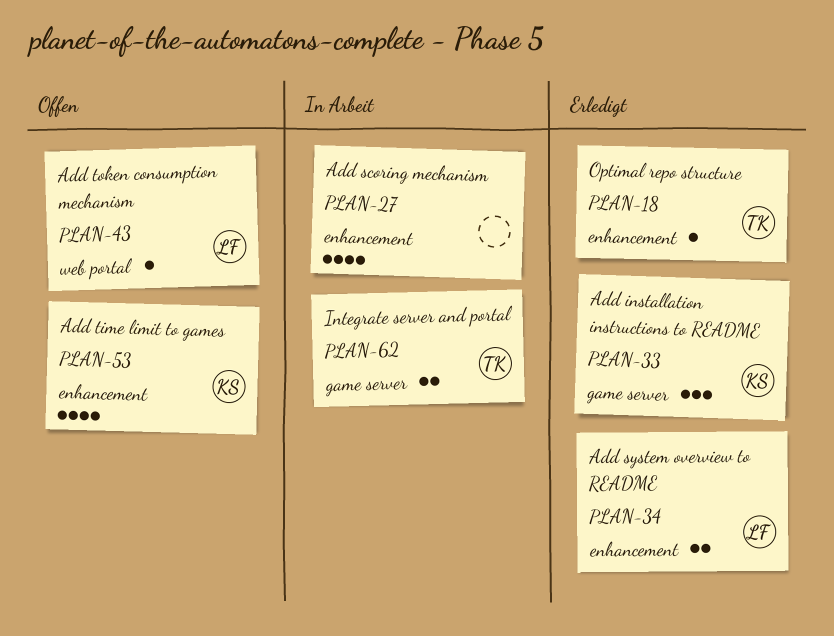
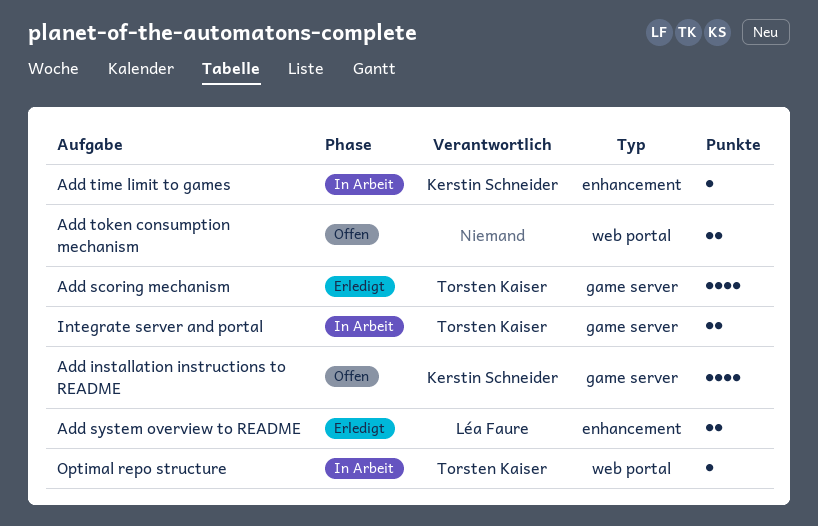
Add installation instructions to README, status: Erledigt -> Offen
Add installation instructions to README, estimate: 3 -> 4
Add scoring mechanism, status: In Arbeit -> Erledigt
Add scoring mechanism, owner: none -> Torsten Kaiser
Add scoring mechanism, label: enhancement -> game server
Add time limit to games, status: Offen -> In Arbeit
Add time limit to games, estimate: 4 -> 1
Add token consumption mechanism, owner: Léa Faure -> none
Add token consumption mechanism, estimate: 1 -> 2
Optimal repo structure, status: Erledigt -> In Arbeit
Optimal repo structure, label: enhancement -> web portal

